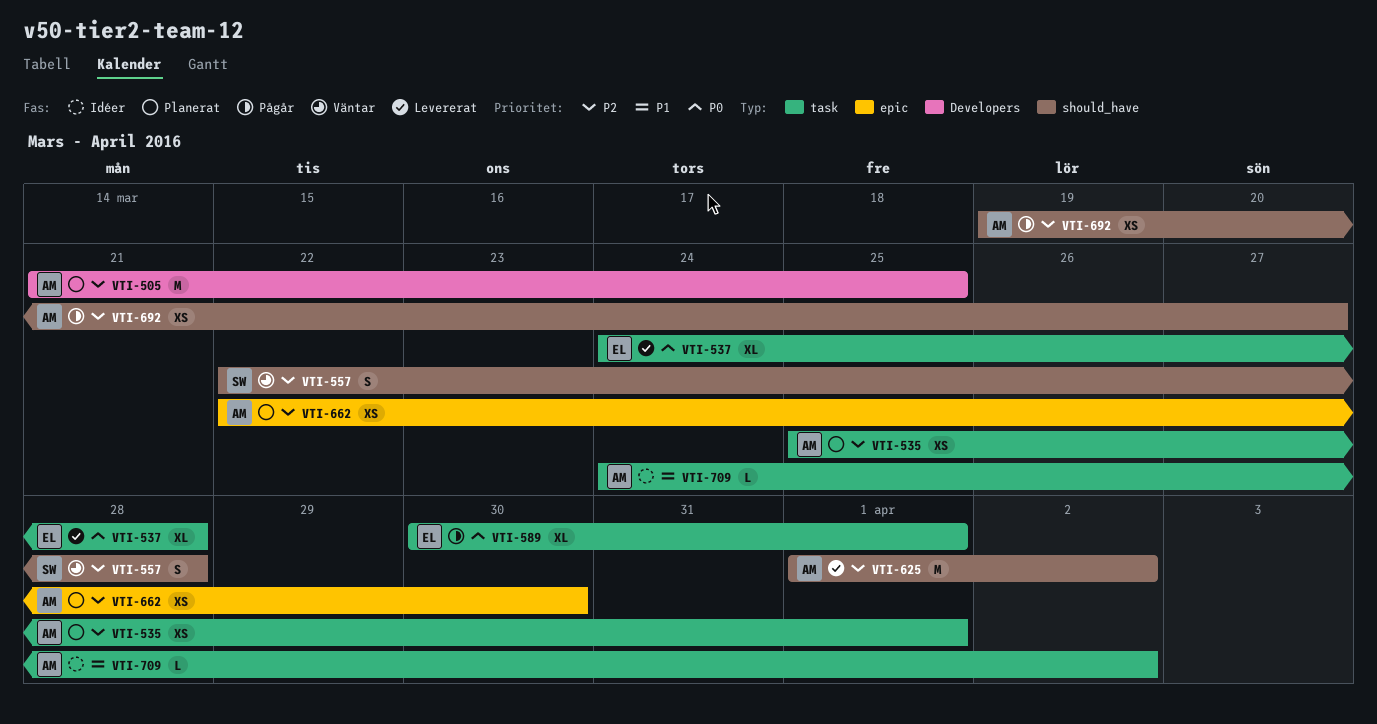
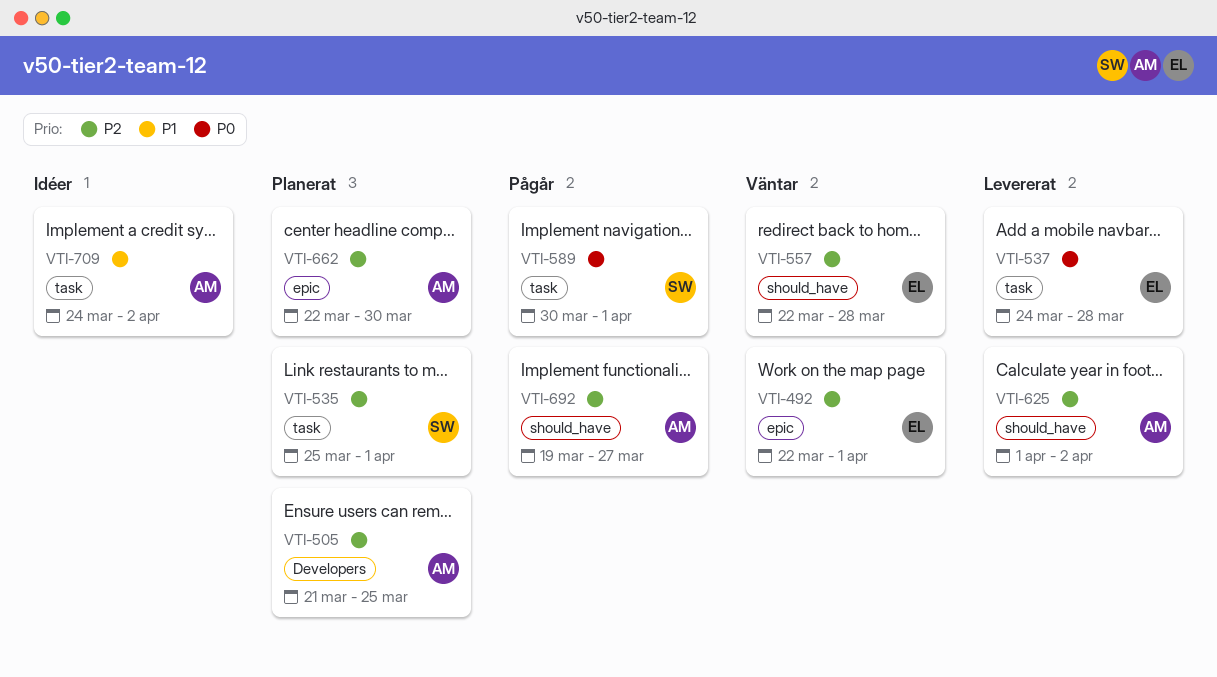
VTI-492: none -> present
VTI-535, owner: AM -> SW
VTI-557, owner: SW -> EL
VTI-589, owner: EL -> SW

